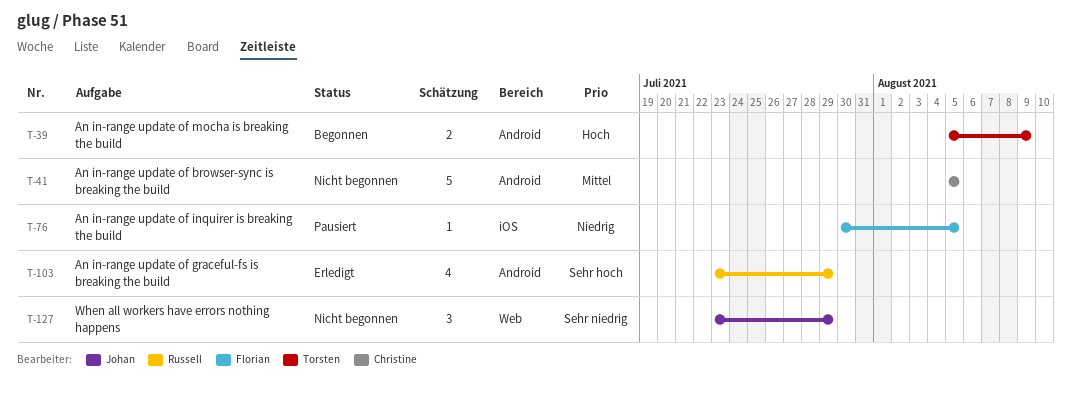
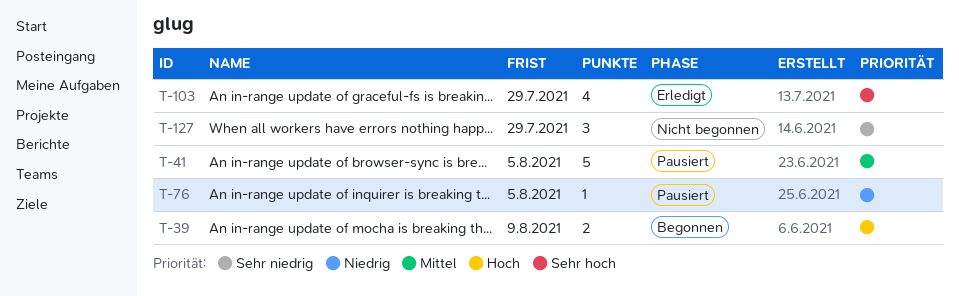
T-41, status: Nicht begonnen -> Pausiert

